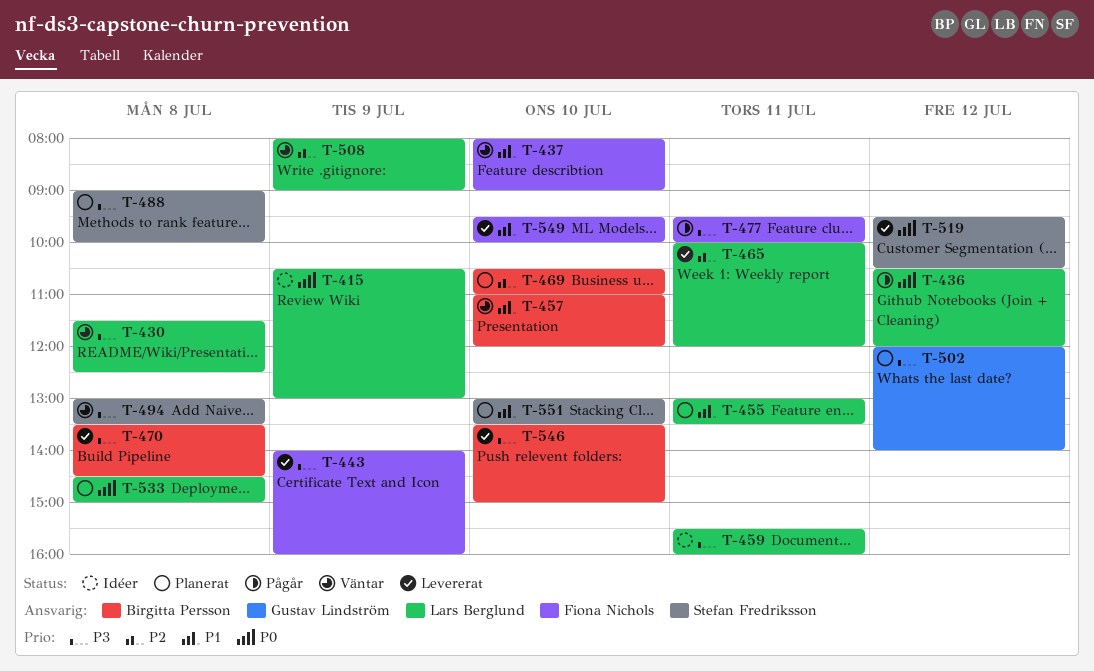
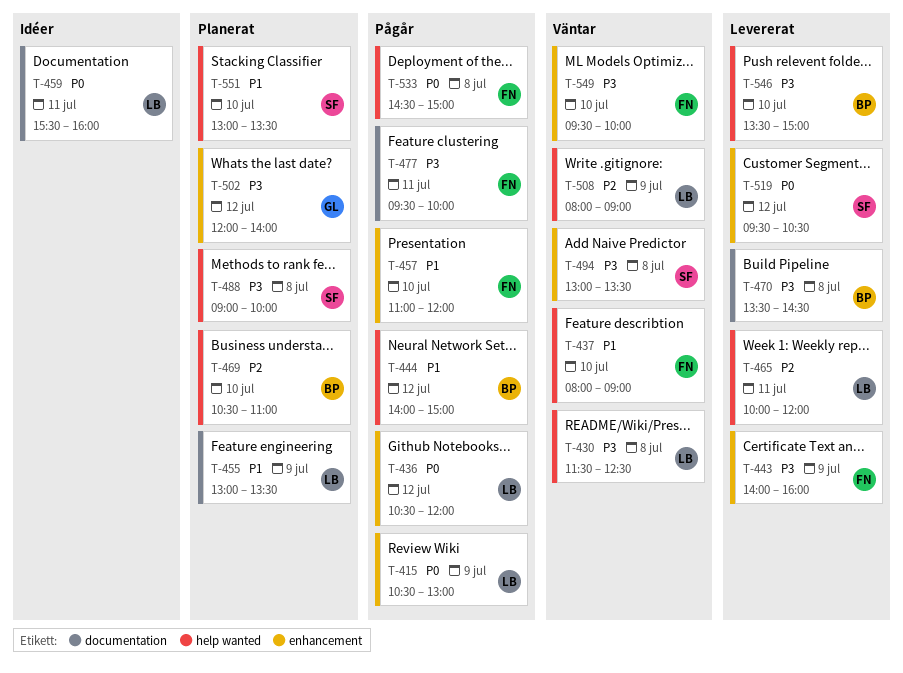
T-415, status: Idéer -> Pågår
T-444: none -> present
T-455, day: Jul 11 -> Jul 9
T-457, status: Väntar -> Pågår
T-457, owner: Birgitta Persson -> Fiona Nichols
T-459, priority: P3 -> P0
T-533, status: Planerat -> Pågår
T-533, owner: Lars Berglund -> Fiona Nichols
T-549, status: Levererat -> Väntar
T-549, priority: P1 -> P3

